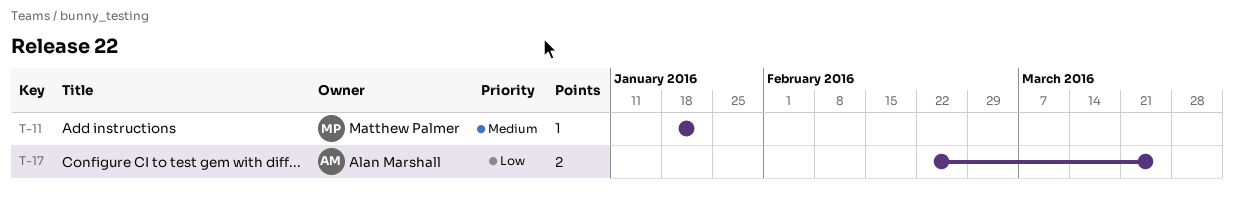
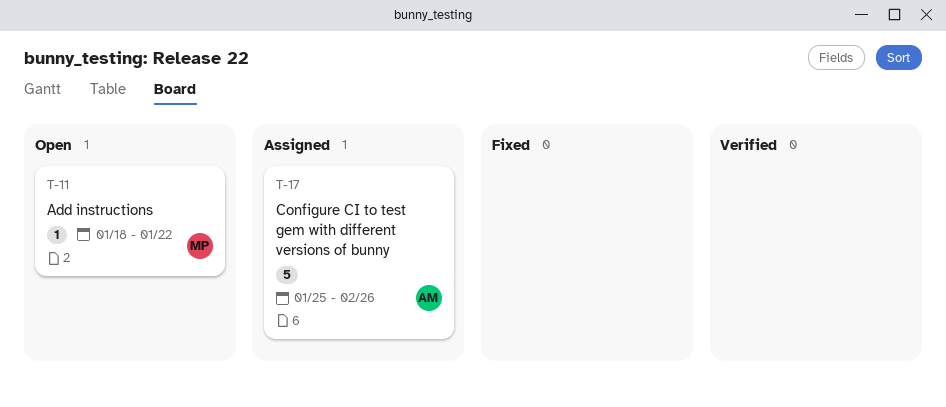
T-17, estimate: 2 -> 5
T-17, start: Feb 22 -> Jan 25
T-17, due: Mar 25 -> Feb 26

